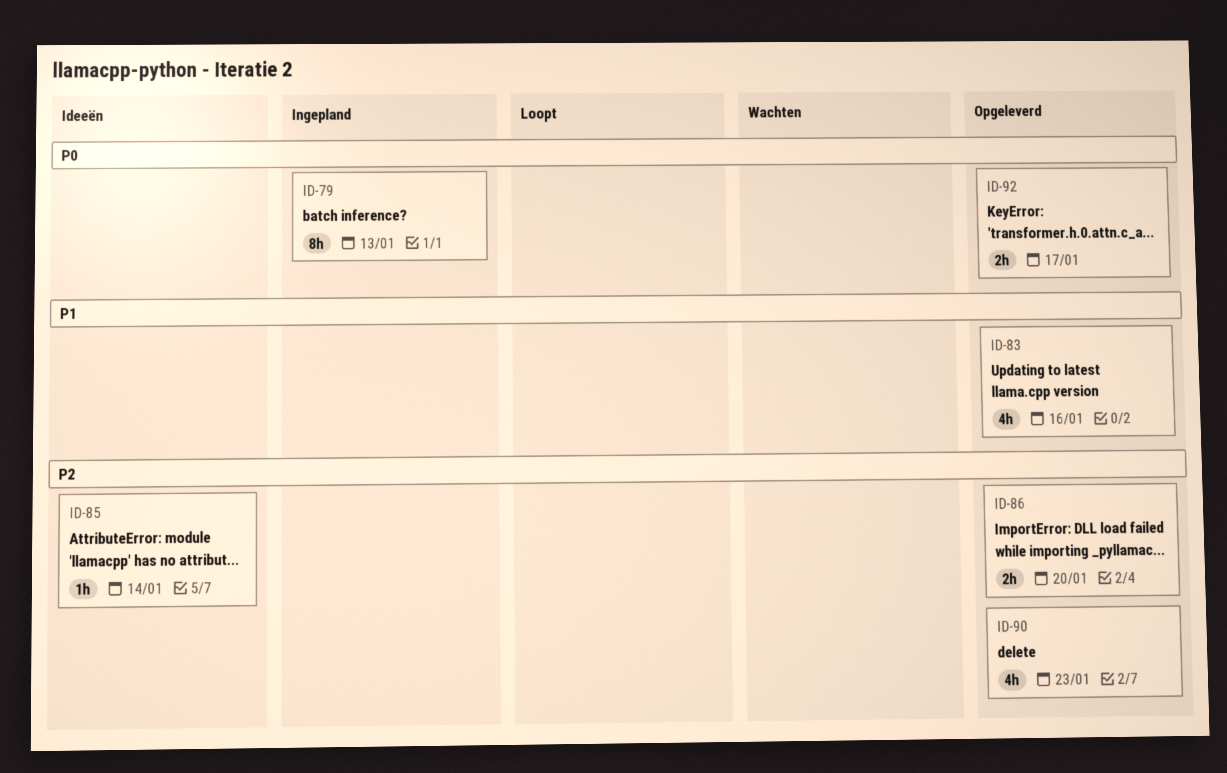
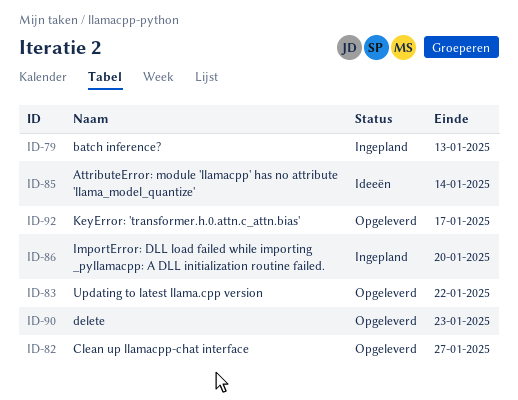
ID-82: none -> present
ID-83, due: Jan 16 -> Jan 22
ID-86, status: Opgeleverd -> Ingepland

